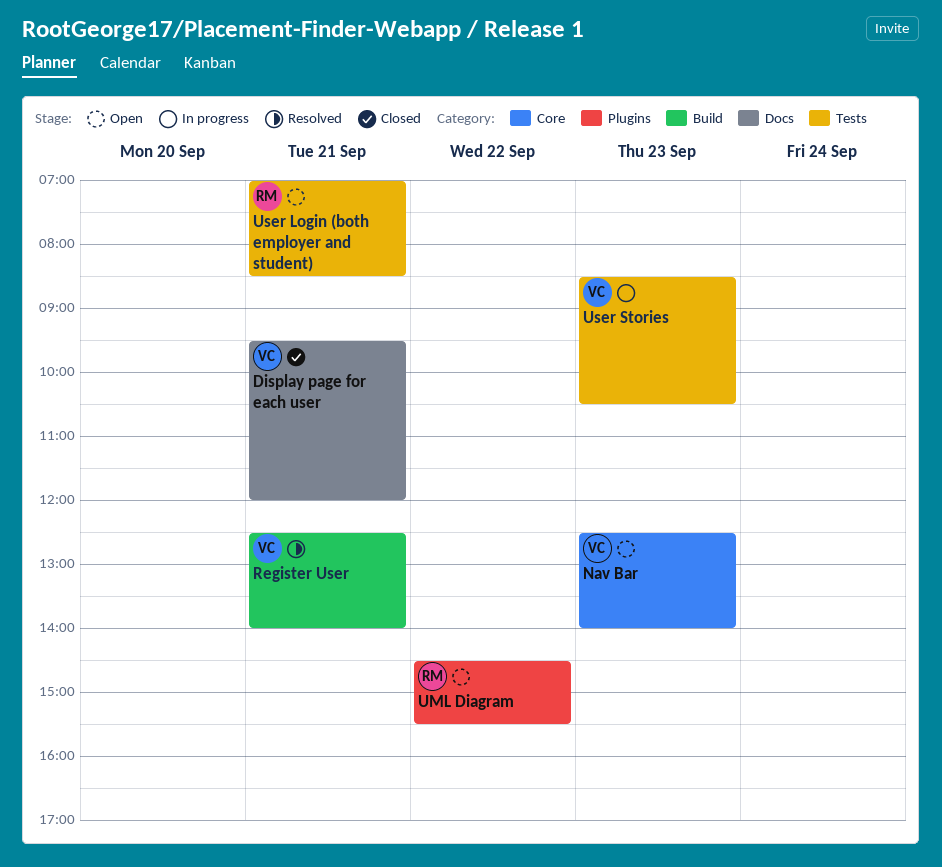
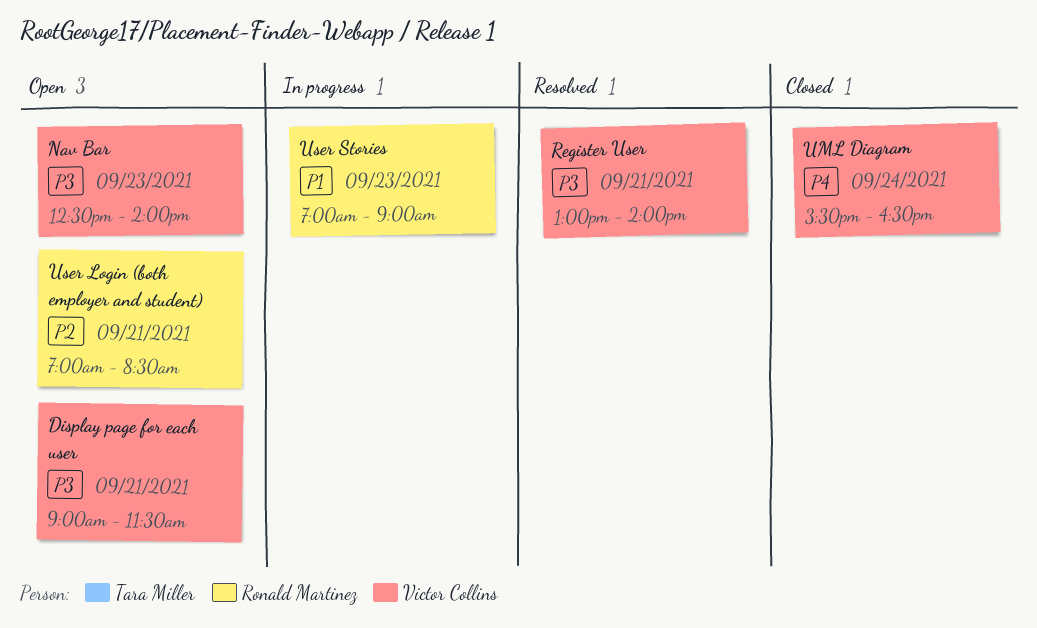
Display page for each user, status: Closed -> Open
Display page for each user, begins: 09:30 -> 09:00
Display page for each user, ends: 12:00 -> 11:30
Register User, begins: 12:30 -> 13:00
UML Diagram, status: Open -> Closed
UML Diagram, owner: Ronald Martinez -> Victor Collins
UML Diagram, day: Sep 22 -> Sep 24
UML Diagram, begins: 14:30 -> 15:30
UML Diagram, ends: 15:30 -> 16:30
User Stories, owner: Victor Collins -> Ronald Martinez
User Stories, begins: 08:30 -> 07:00
User Stories, ends: 10:30 -> 09:00

